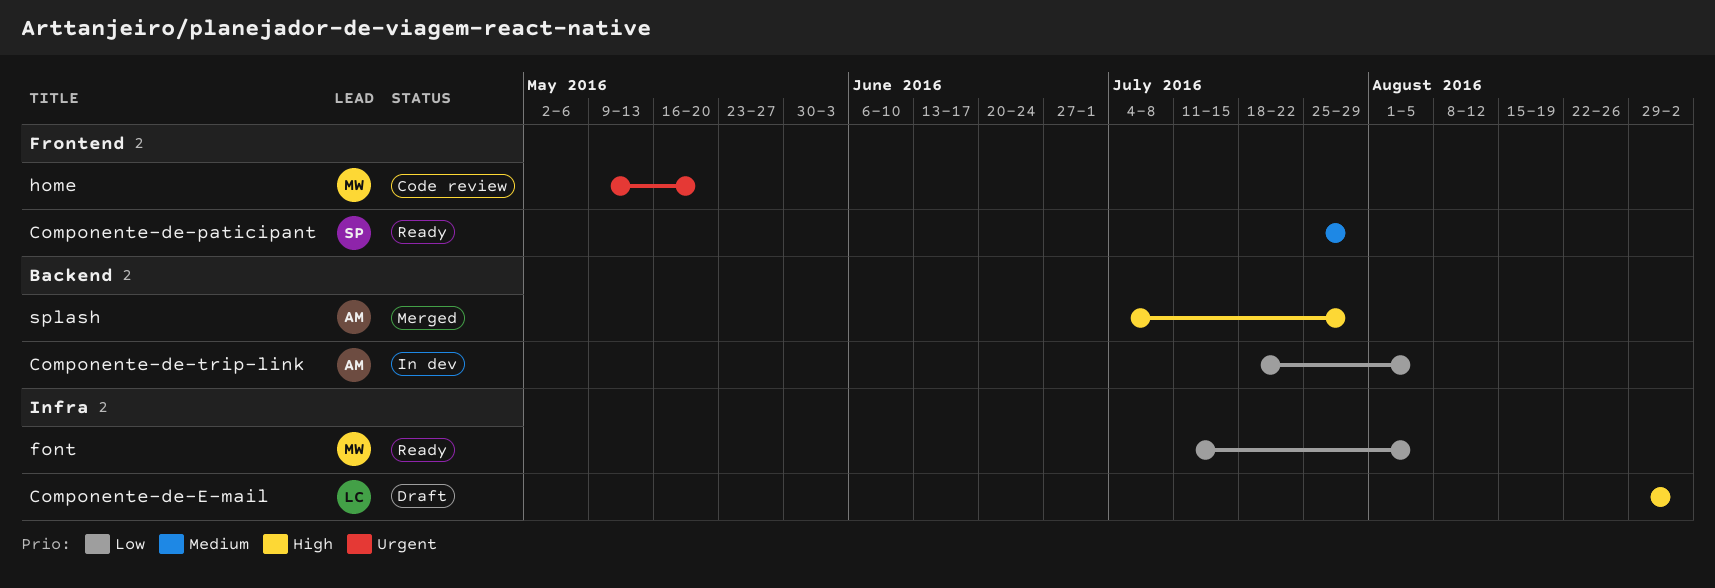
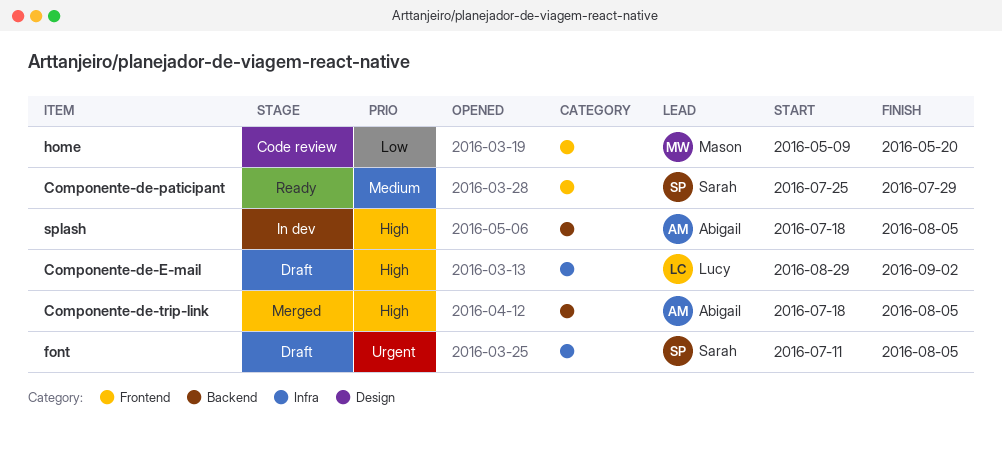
Componente-de-trip-link, status: In dev -> Merged
Componente-de-trip-link, priority: Low -> High
font, status: Ready -> Draft
font, owner: Mason -> Sarah
font, priority: Low -> Urgent
home, priority: Urgent -> Low
splash, status: Merged -> In dev
splash, start: Jul 4 -> Jul 18
splash, due: Jul 29 -> Aug 5

